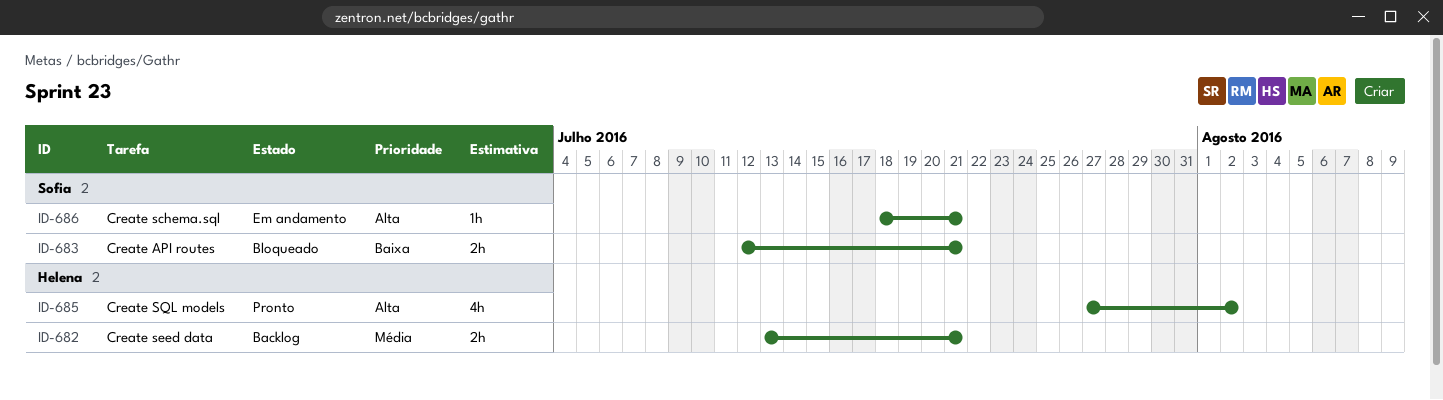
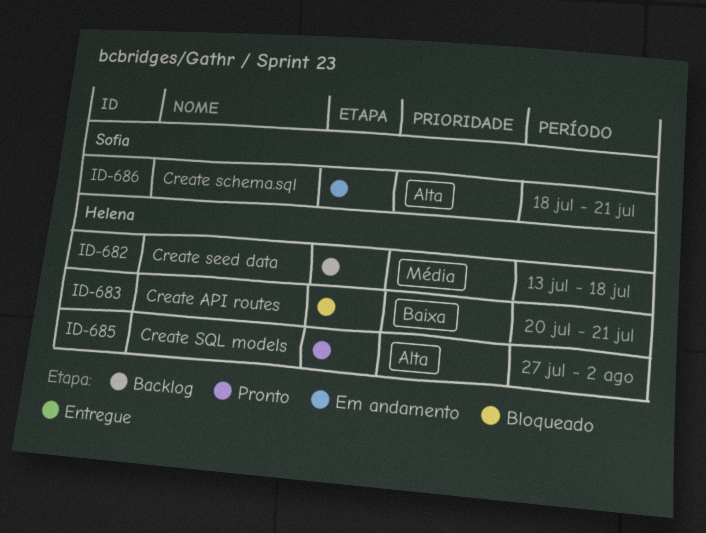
ID-682, due: Jul 21 -> Jul 18
ID-683, owner: Sofia -> Helena
ID-683, start: Jul 12 -> Jul 20

